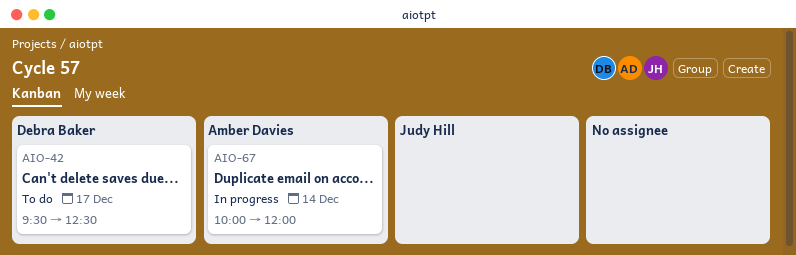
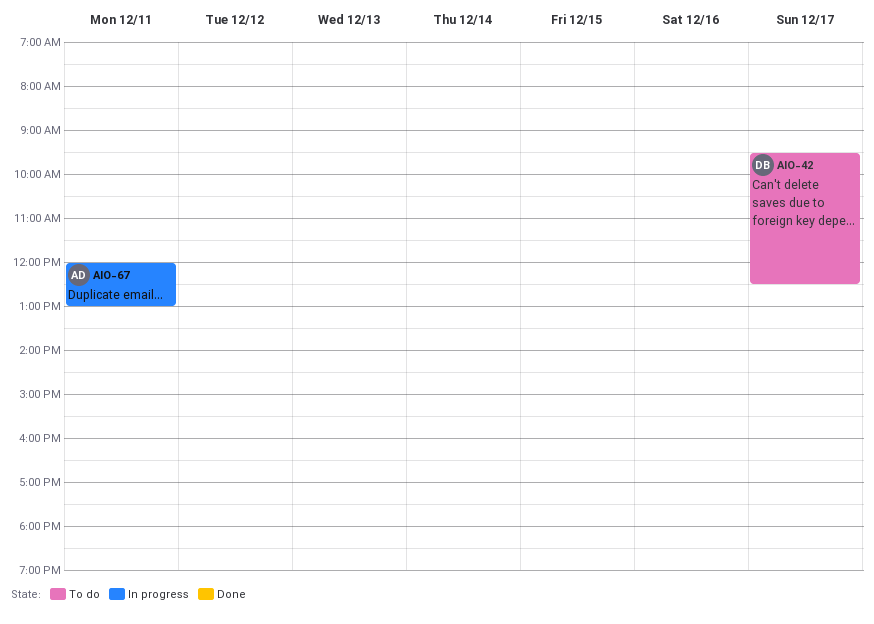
AIO-67, day: Dec 14 -> Dec 11
AIO-67, begins: 10:00 -> 12:00
AIO-67, ends: 12:00 -> 13:00

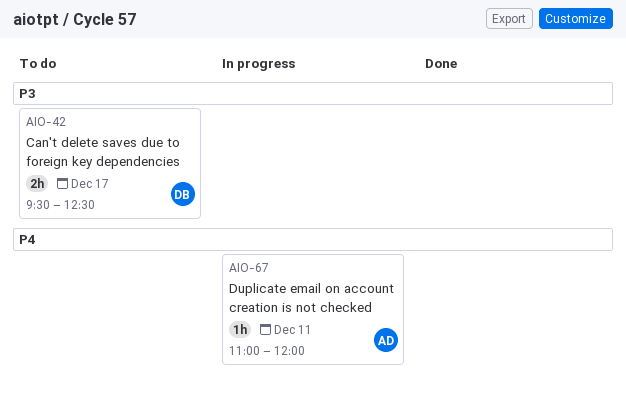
AIO-67, begins: 12:00 -> 11:00
AIO-67, ends: 13:00 -> 12:00

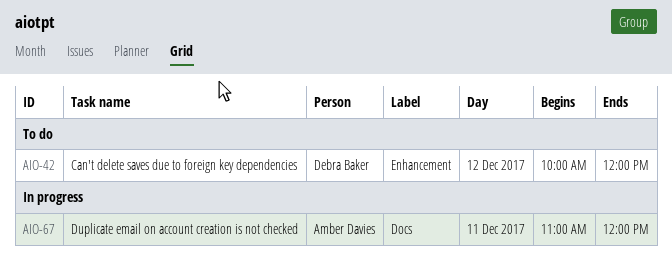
AIO-42, day: Dec 17 -> Dec 12
AIO-42, begins: 09:30 -> 10:00
AIO-42, ends: 12:30 -> 12:00

